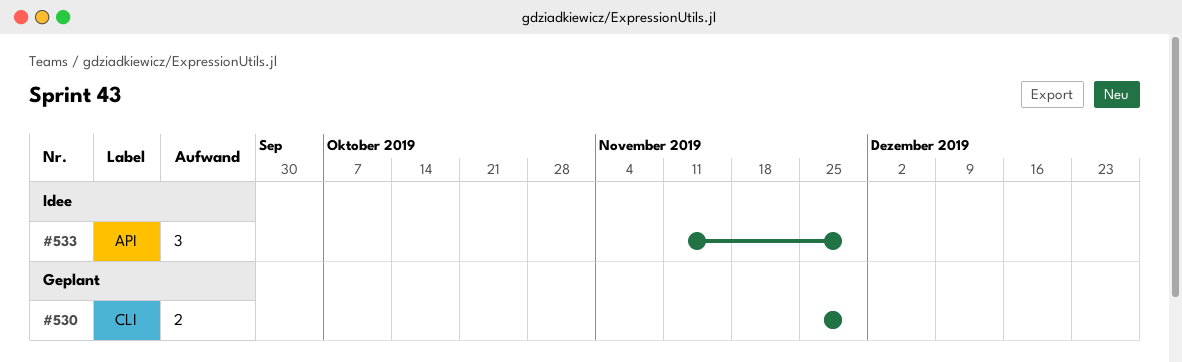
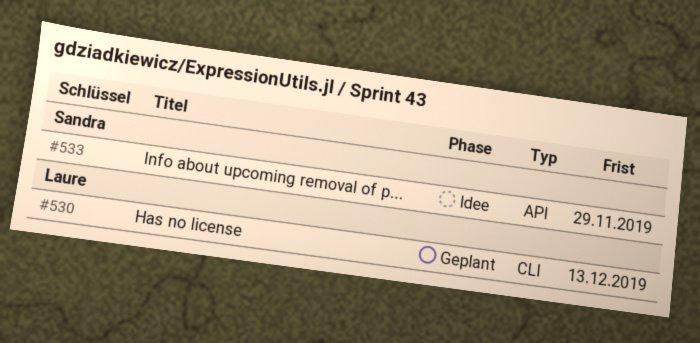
#530, due: Nov 29 -> Dec 13

